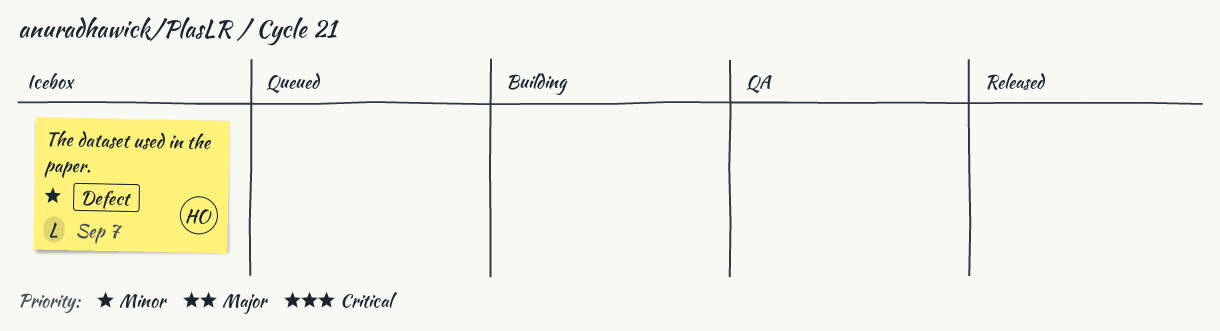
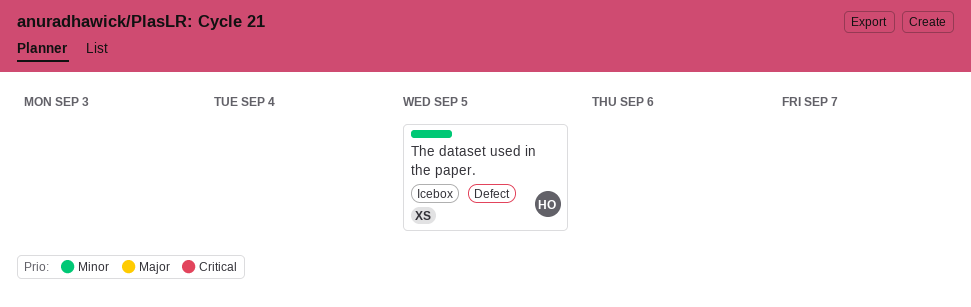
The dataset used in the paper., estimate: L -> XS
The dataset used in the paper., due: Sep 7 -> Sep 5

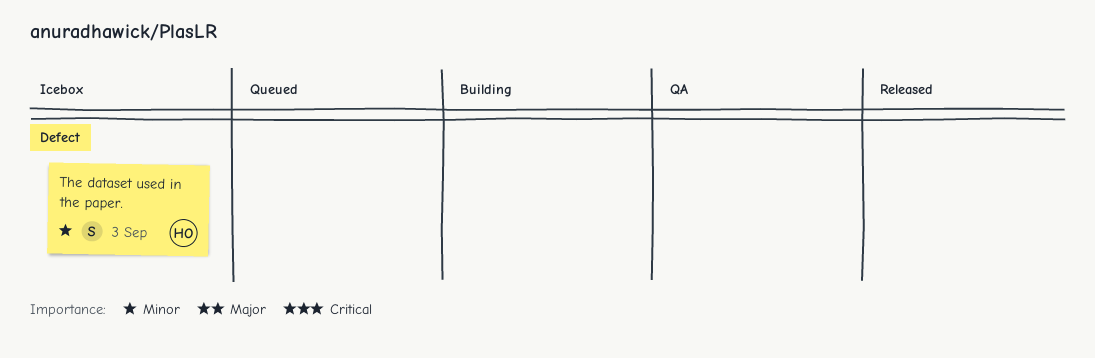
The dataset used in the paper., estimate: XS -> S
The dataset used in the paper., due: Sep 5 -> Sep 3

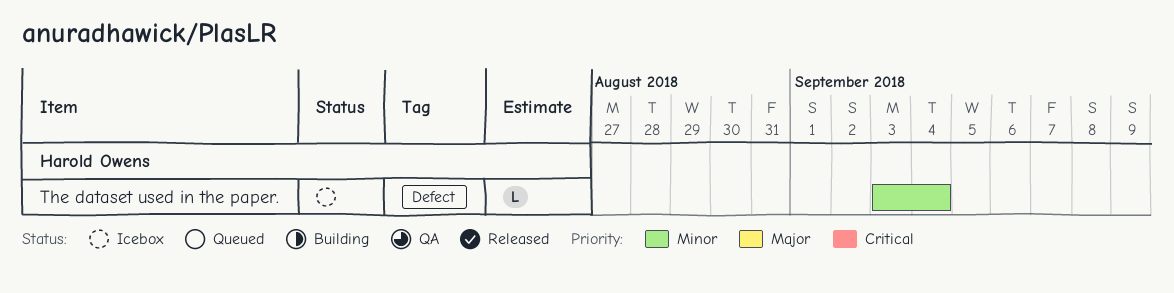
The dataset used in the paper., estimate: S -> L
The dataset used in the paper., due: Sep 3 -> Sep 4

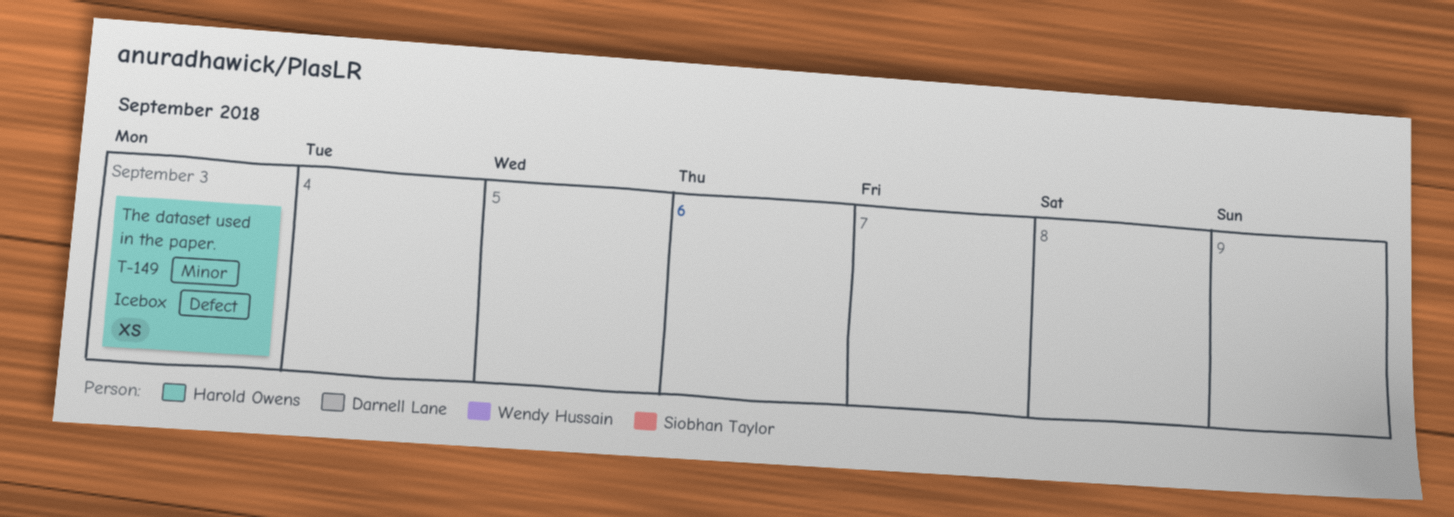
The dataset used in the paper., estimate: L -> XS
The dataset used in the paper., due: Sep 4 -> Sep 3

